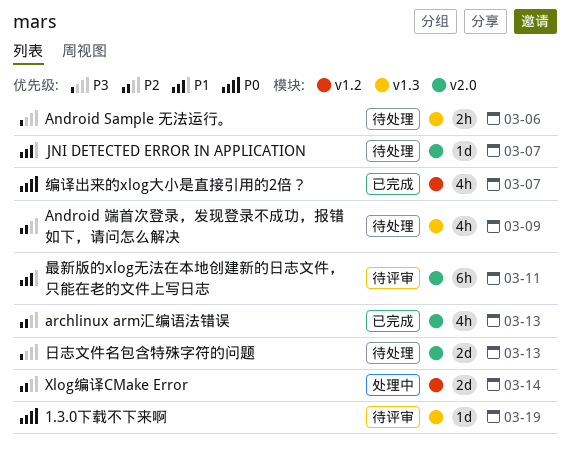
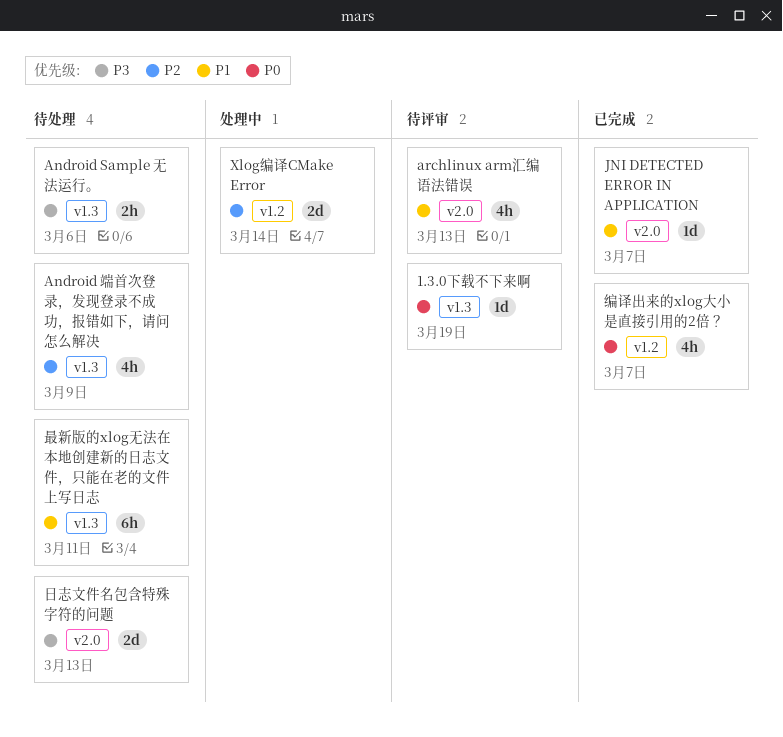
archlinux arm汇编语法错误, status: 已完成 -> 待评审
archlinux arm汇编语法错误, priority: P2 -> P1
JNI DETECTED ERROR IN APPLICATION, status: 待处理 -> 已完成
最新版的xlog无法在本地创建新的日志文件，只能在老的文件上写日志, status: 待评审 -> 待处理
最新版的xlog无法在本地创建新的日志文件，只能在老的文件上写日志, label: v2.0 -> v1.3

